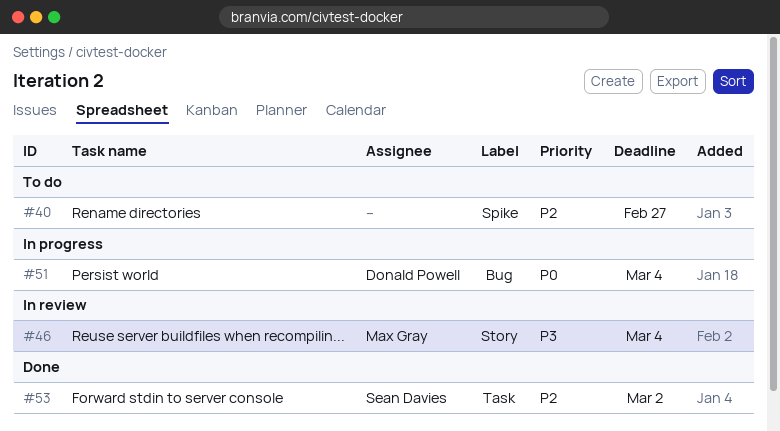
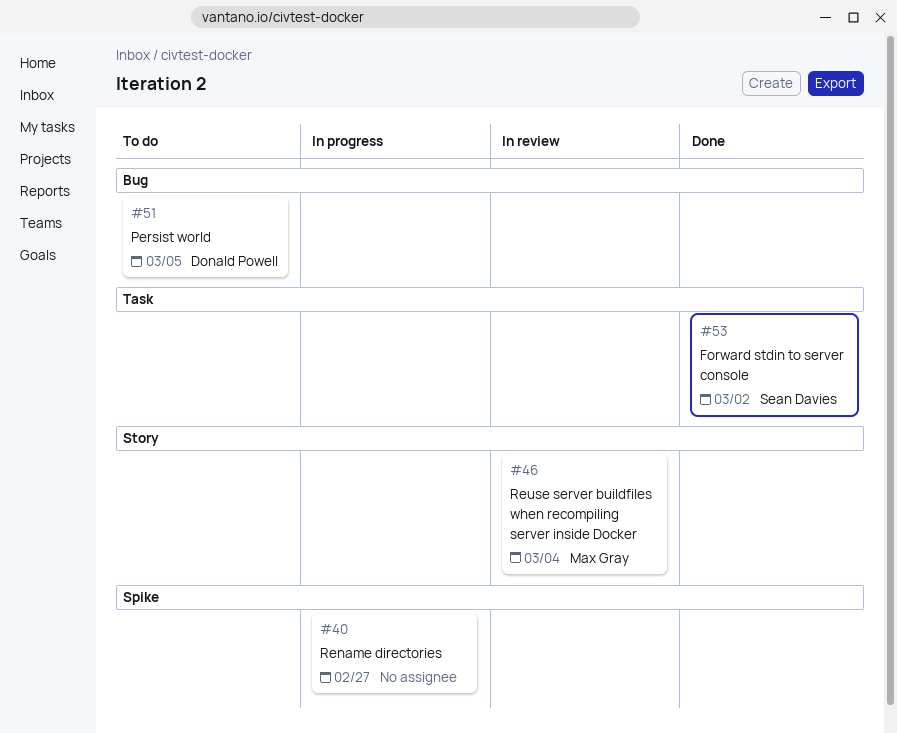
#40, status: To do -> In progress
#51, status: In progress -> To do
#51, due: Mar 4 -> Mar 5

